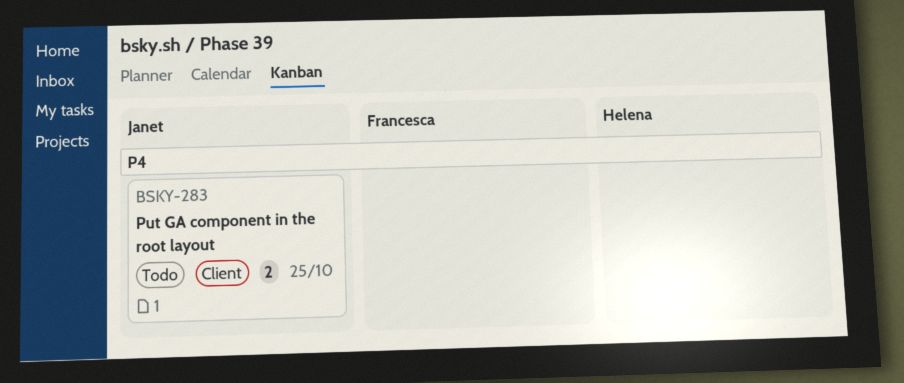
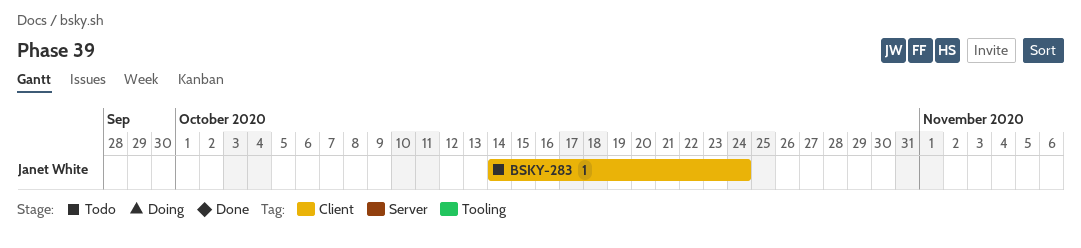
BSKY-283, estimate: 2 -> 1
BSKY-283, due: Oct 25 -> Oct 24

